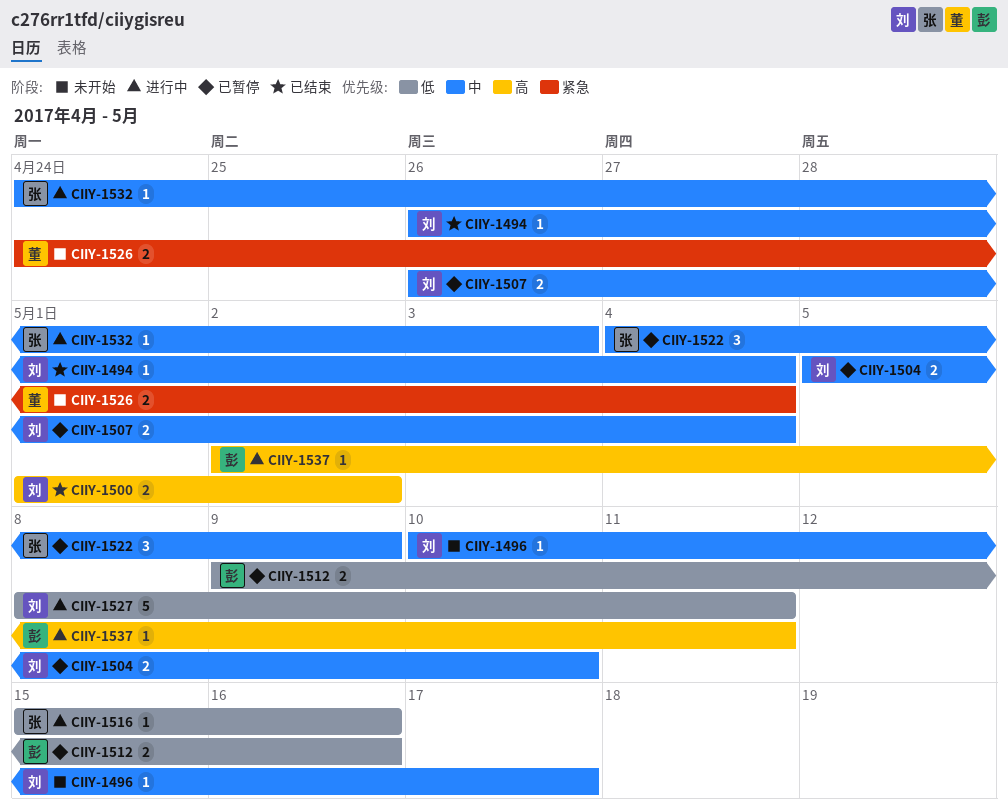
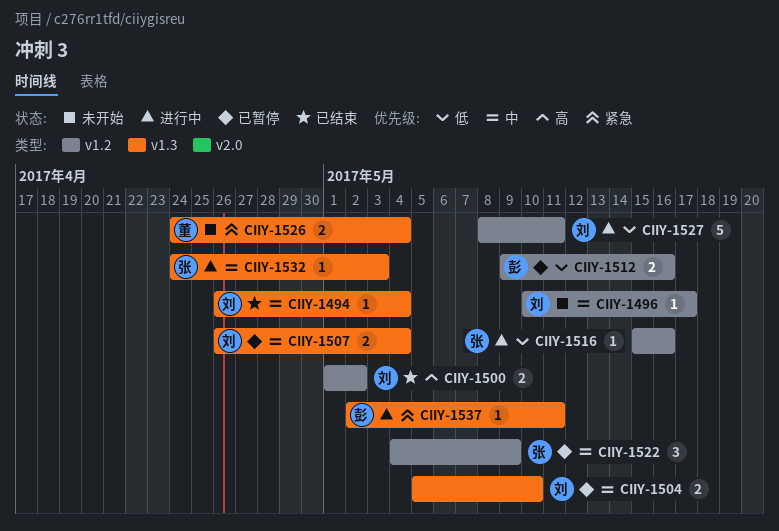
CIIY-1537, priority: 高 -> 紧急

